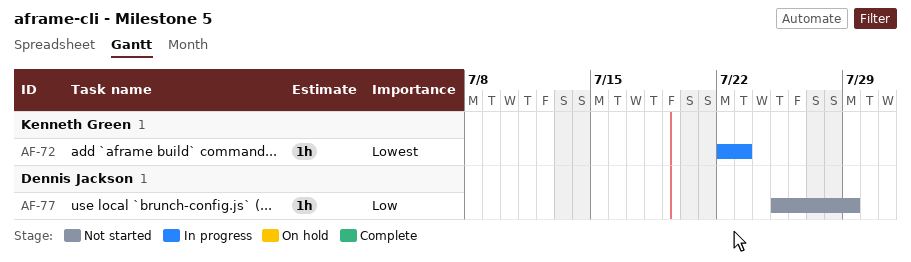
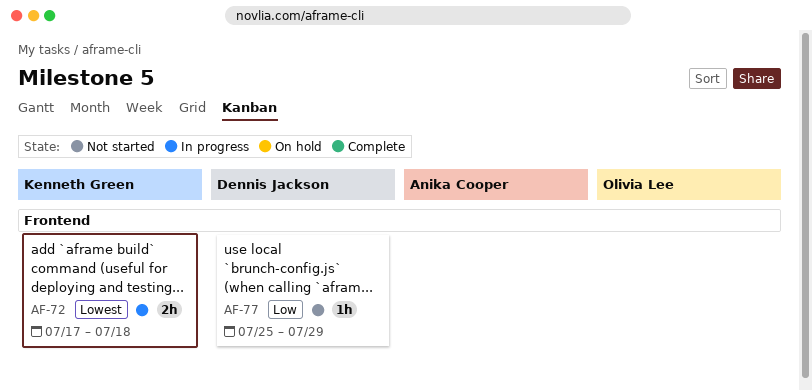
AF-72, estimate: 1h -> 2h
AF-72, start: Jul 22 -> Jul 17
AF-72, due: Jul 23 -> Jul 18

